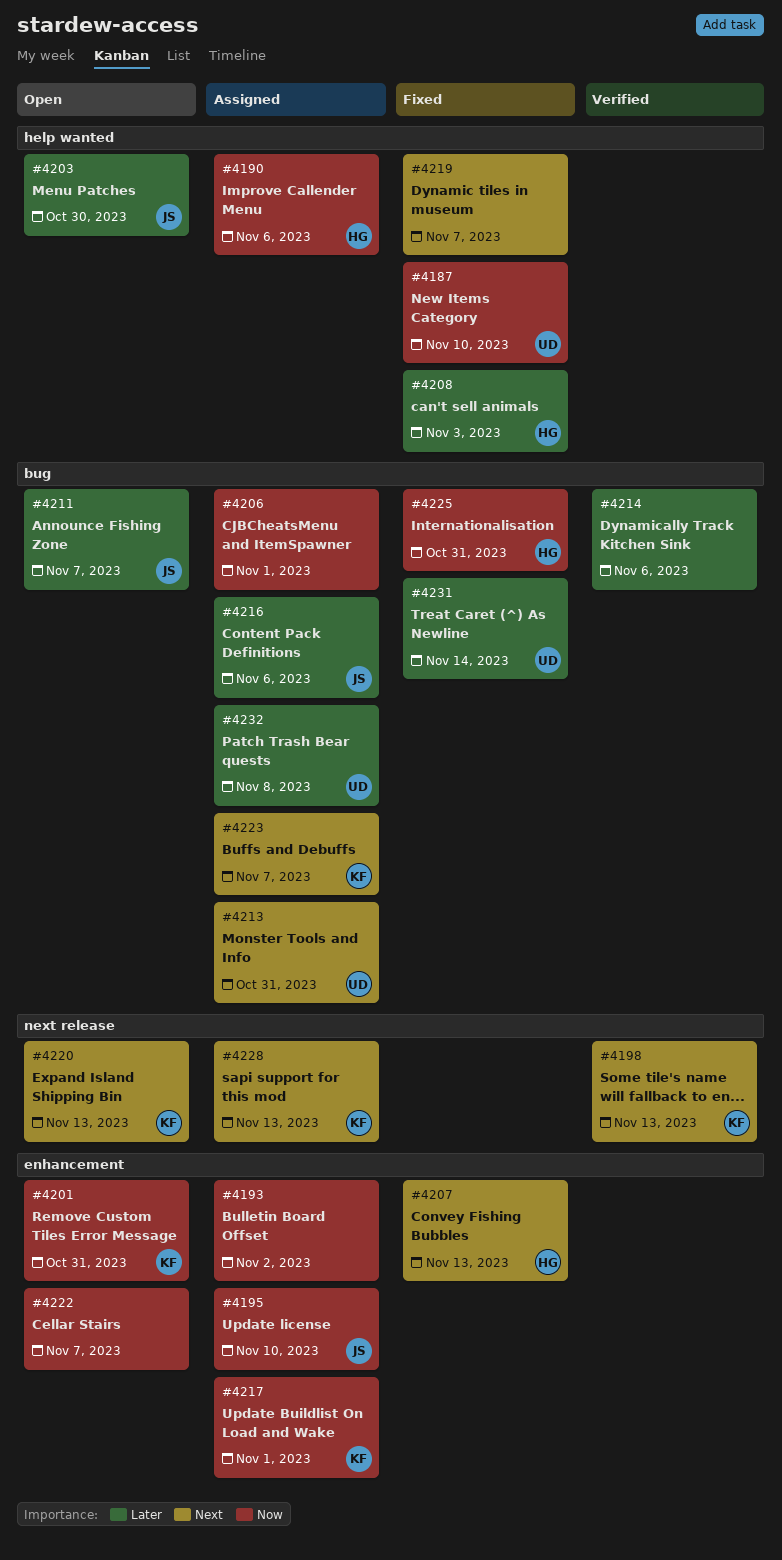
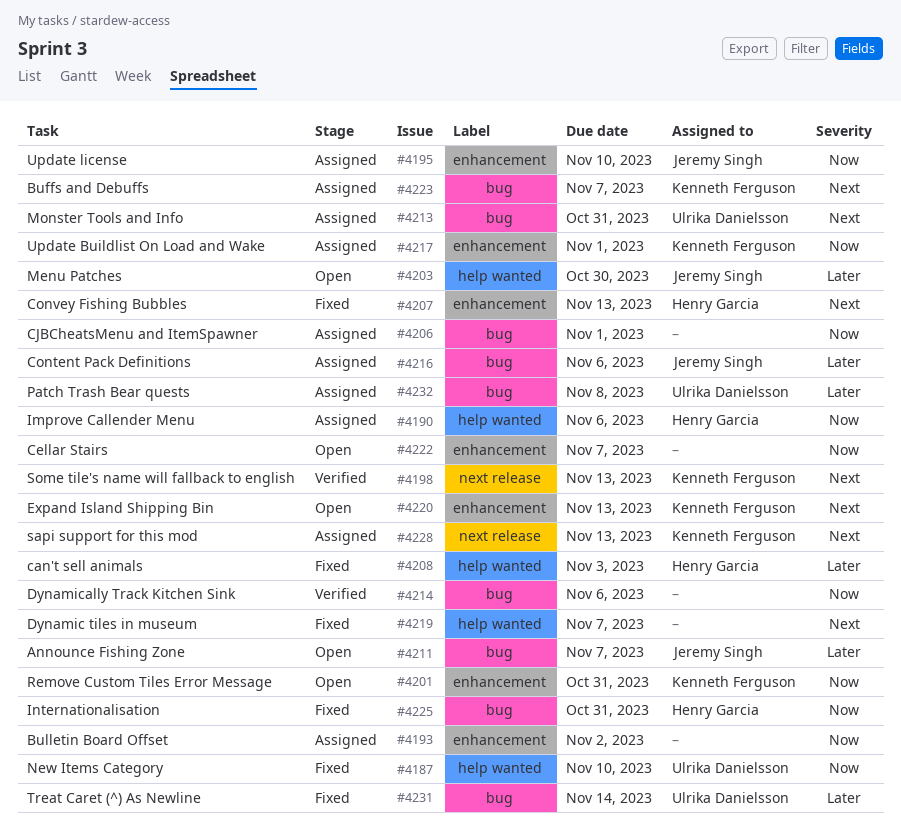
#4214, priority: Later -> Now
#4220, label: next release -> enhancement

